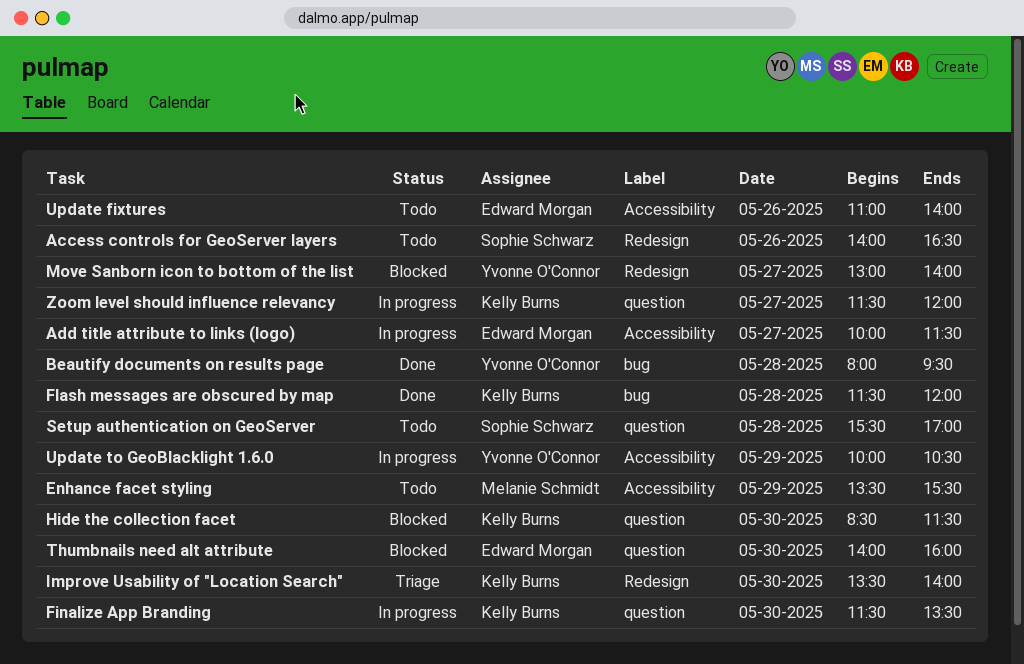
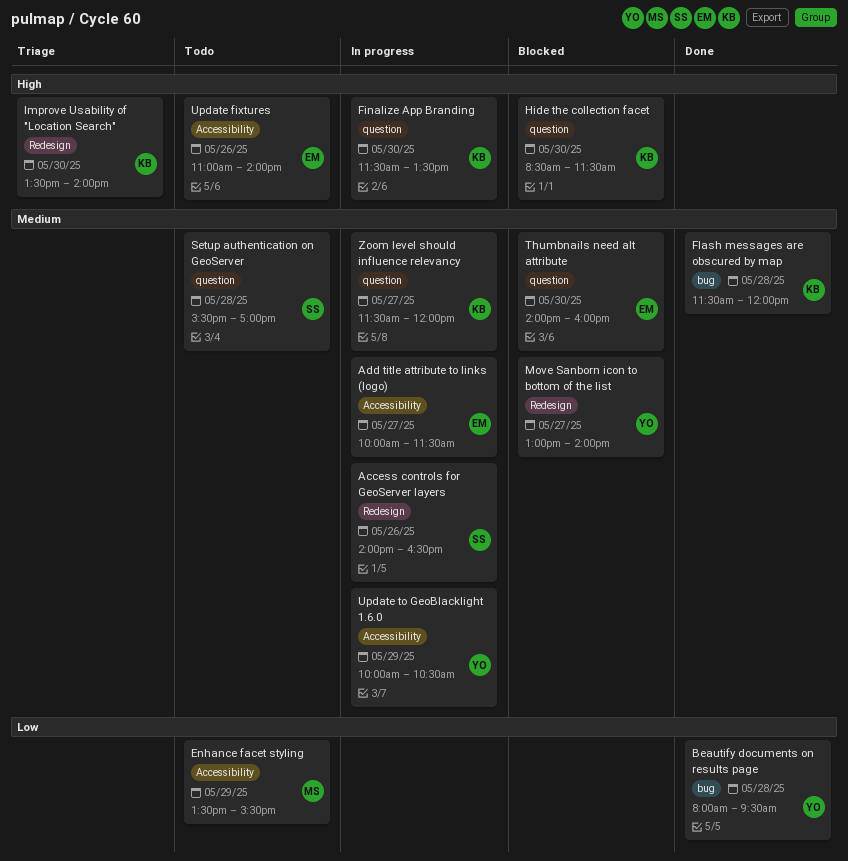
Access controls for GeoServer layers, status: Todo -> In progress

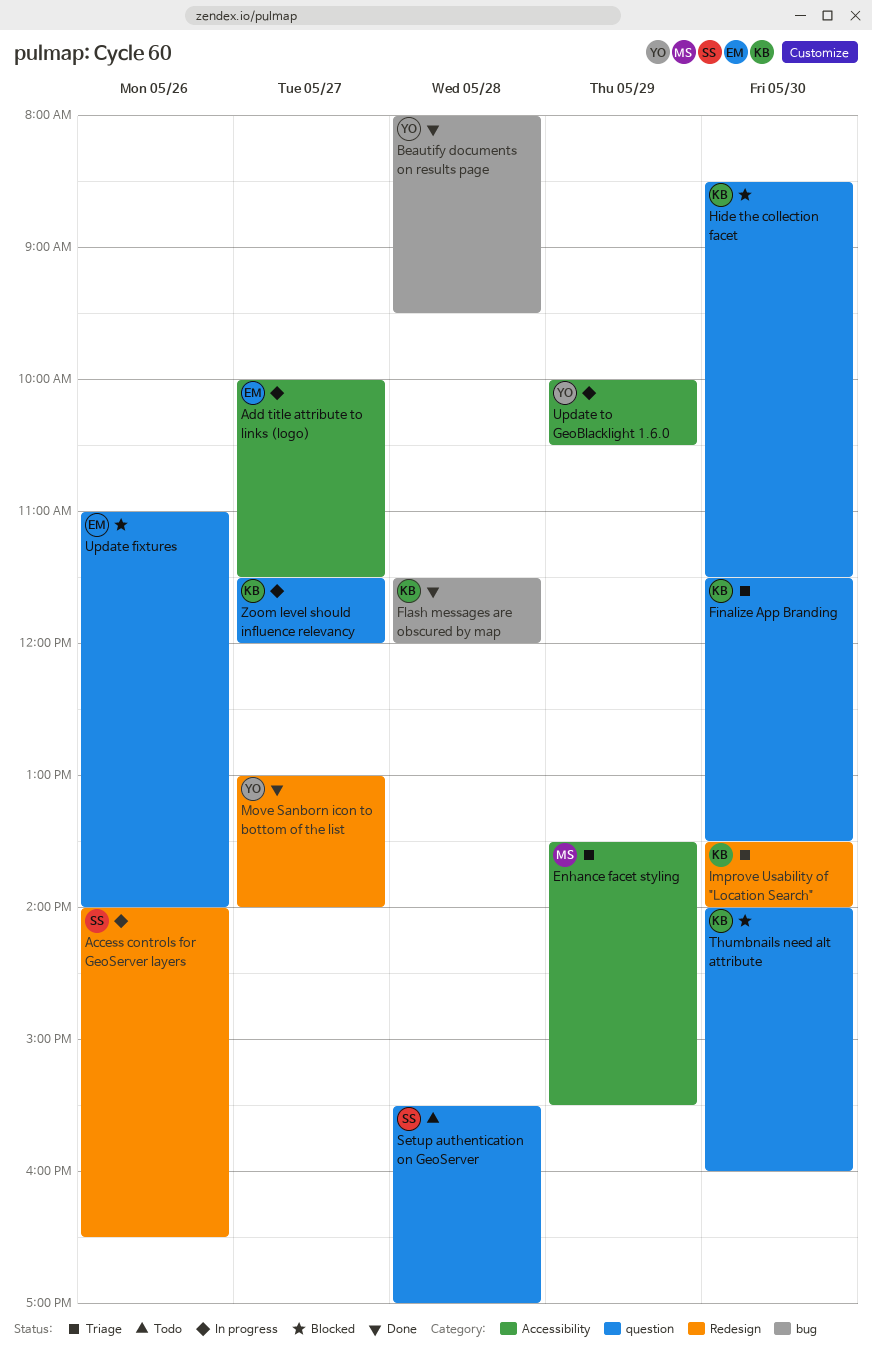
Enhance facet styling, status: Todo -> Triage
Finalize App Branding, status: In progress -> Triage
Move Sanborn icon to bottom of the list, status: Blocked -> Done
Thumbnails need alt attribute, owner: EM -> KB
Update fixtures, status: Todo -> Blocked
Update fixtures, label: Accessibility -> question

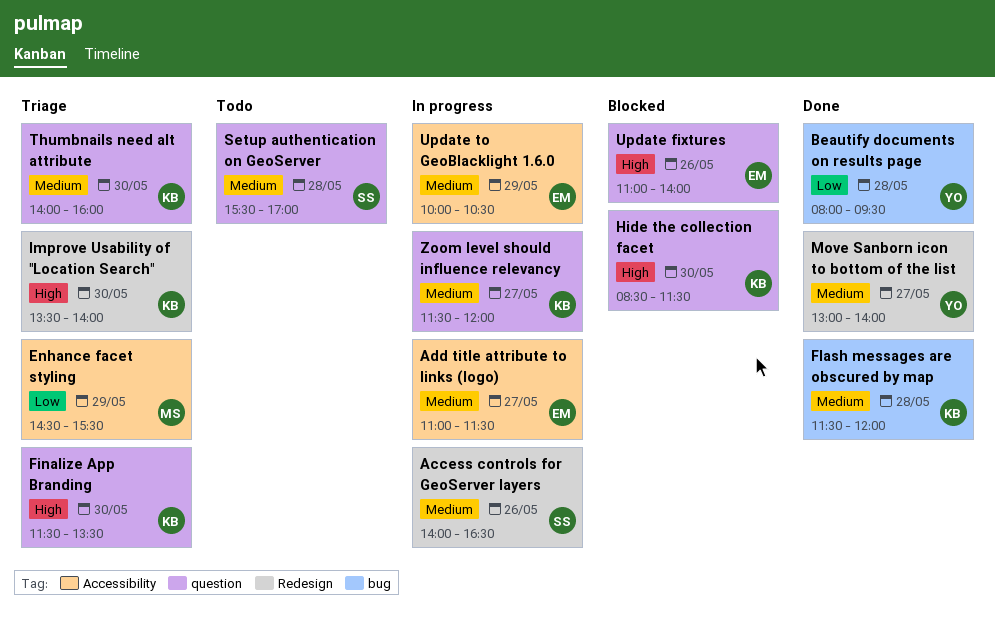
Add title attribute to links (logo), begins: 10:00 -> 11:00
Enhance facet styling, begins: 13:30 -> 14:30
Thumbnails need alt attribute, status: Blocked -> Triage
Update to GeoBlacklight 1.6.0, owner: YO -> EM

